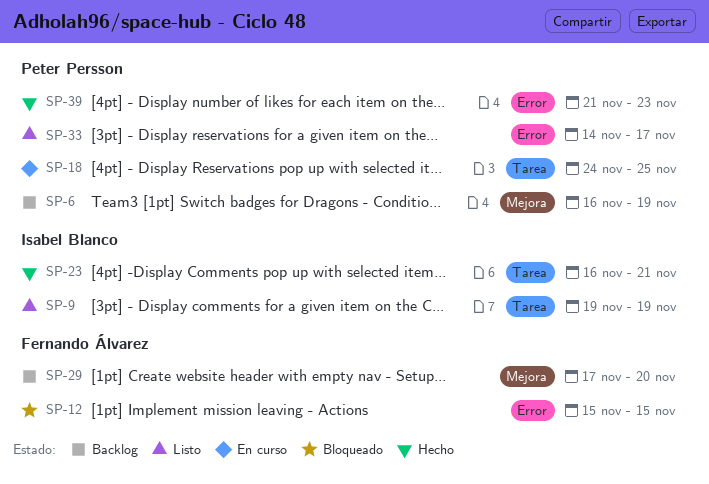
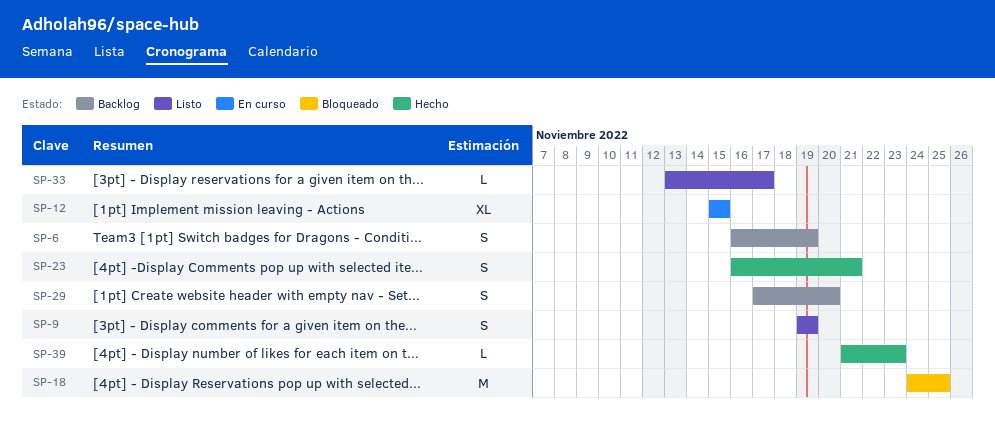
SP-12, status: Bloqueado -> En curso
SP-18, status: En curso -> Bloqueado
SP-33, start: Nov 14 -> Nov 13

